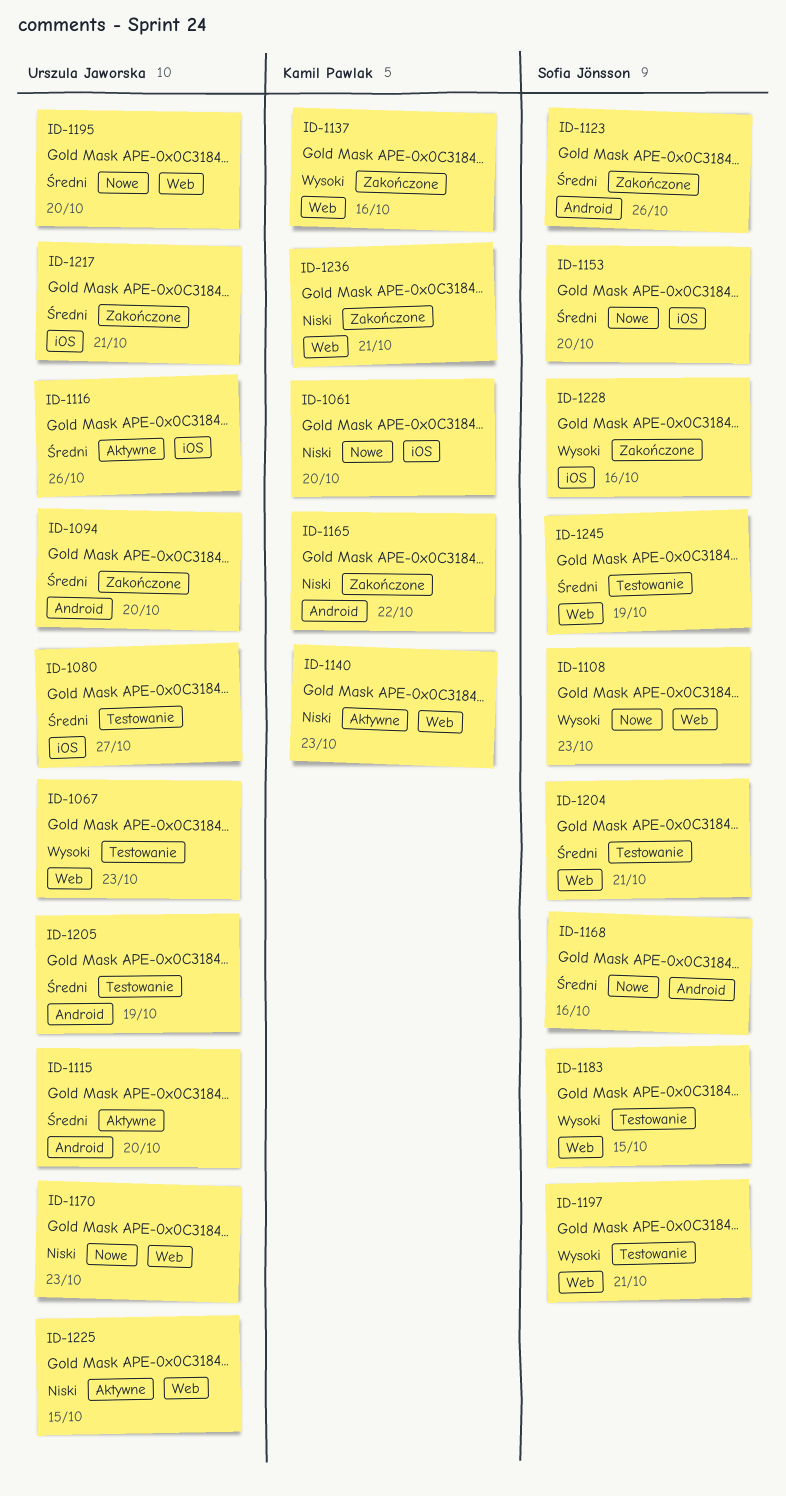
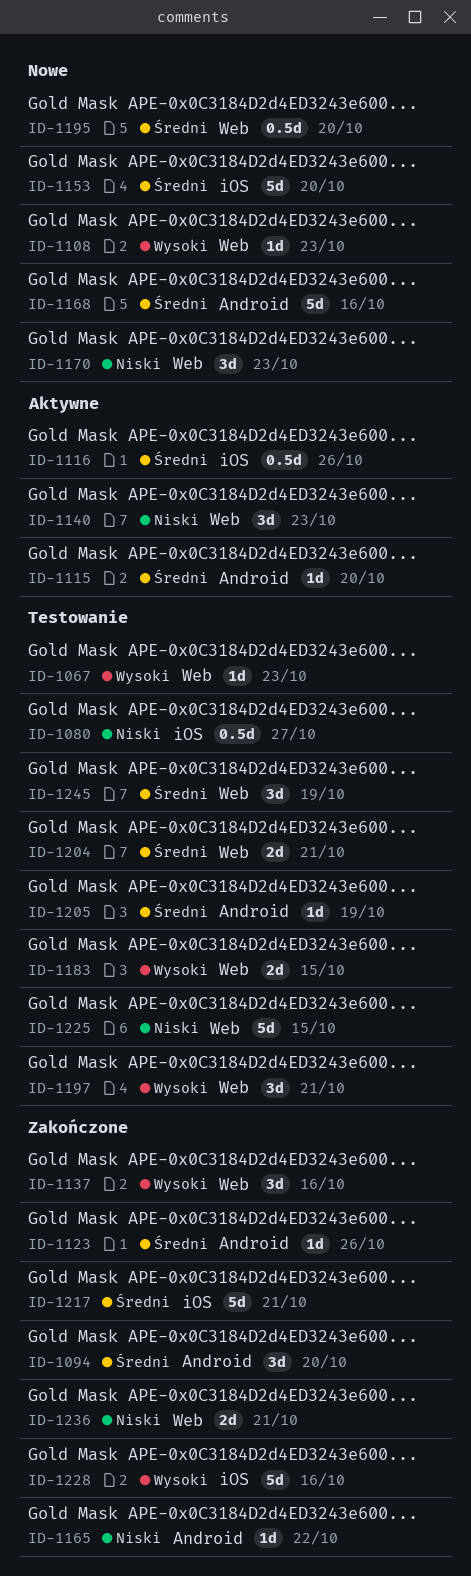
ID-1061: present -> none
ID-1080, priority: Średni -> Niski
ID-1225, status: Aktywne -> Testowanie

